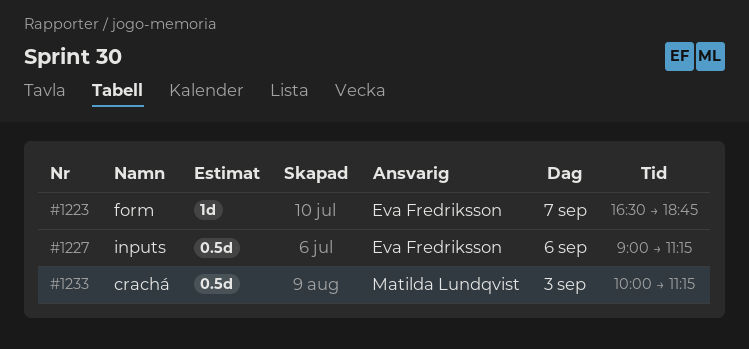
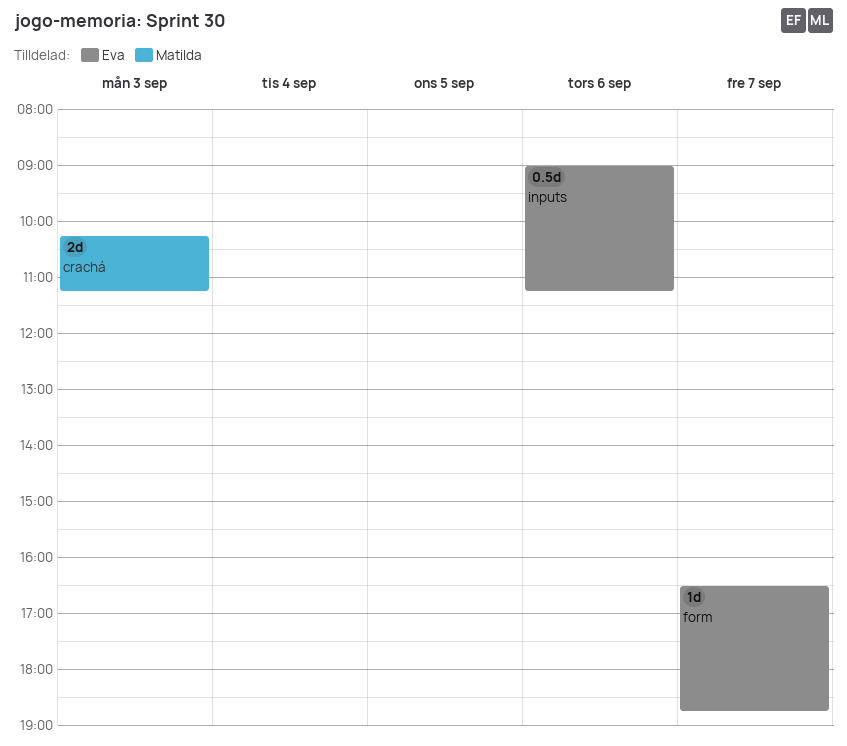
crachá, estimate: 0.5d -> 2d
crachá, begins: 10:00 -> 10:15

